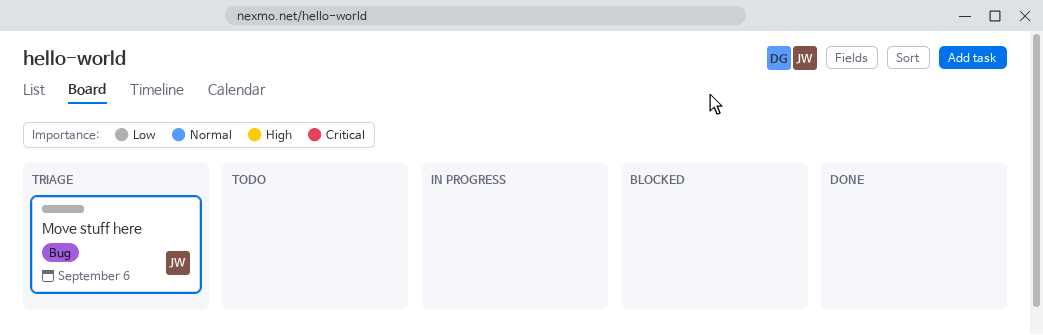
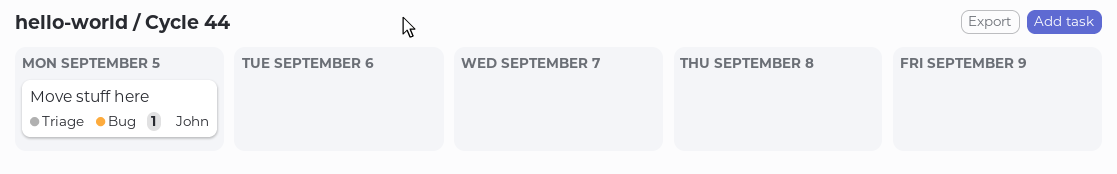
Move stuff here, due: Sep 6 -> Sep 5

